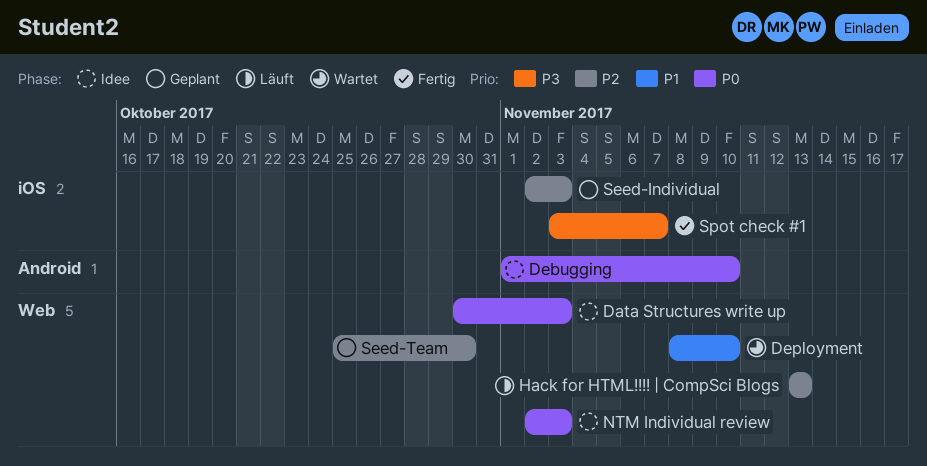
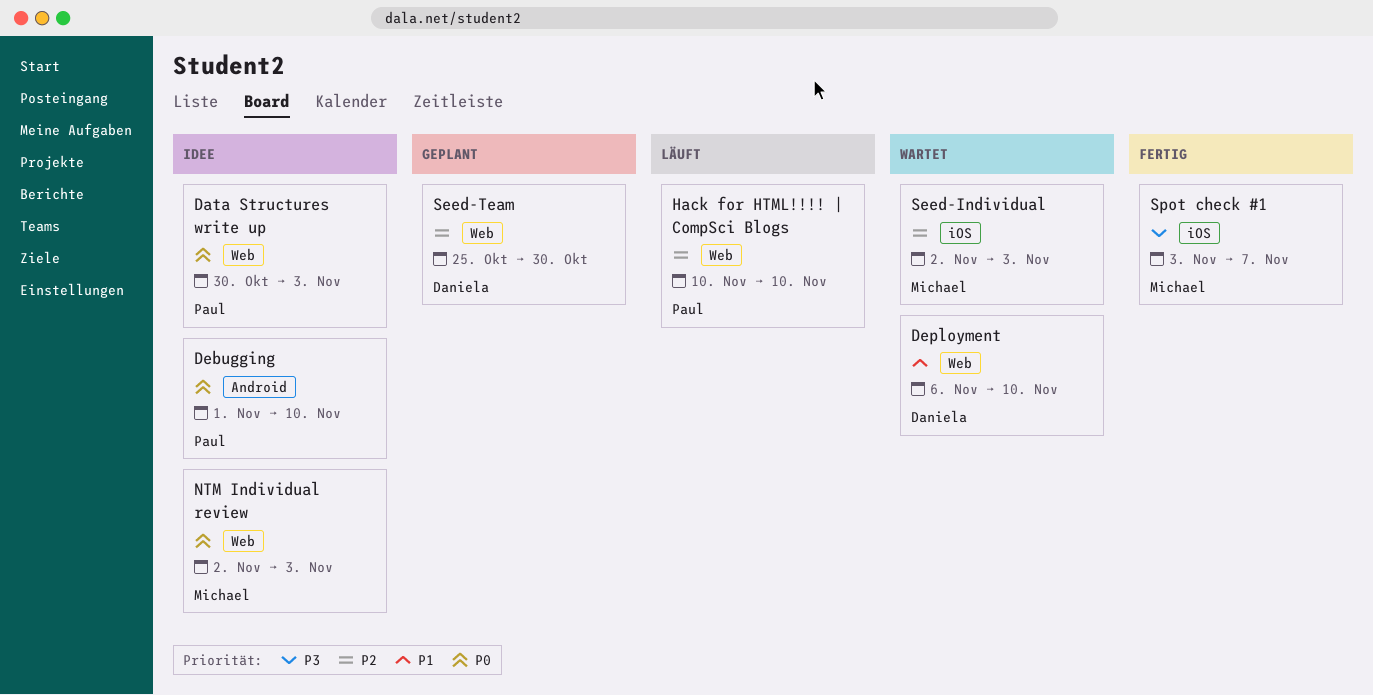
Deployment, start: Nov 8 -> Nov 6
Hack for HTML!!!! | CompSci Blogs, start: Nov 13 -> Nov 10
Hack for HTML!!!! | CompSci Blogs, due: Nov 13 -> Nov 10
Seed-Individual, status: Geplant -> Wartet

